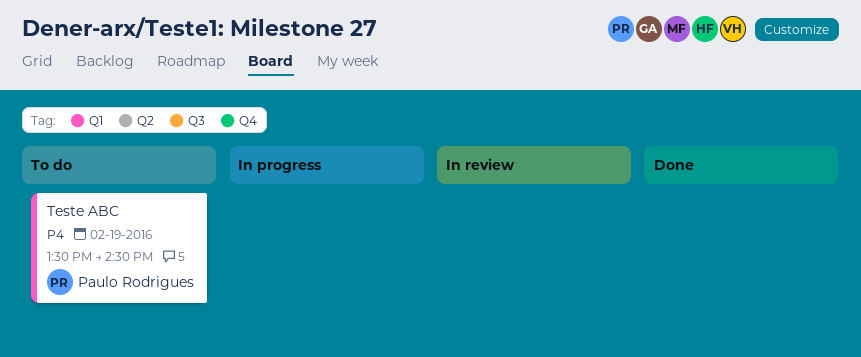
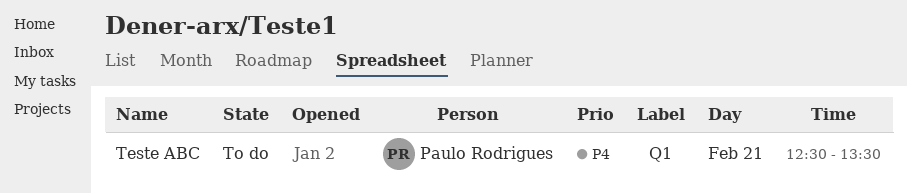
Teste ABC, day: Feb 19 -> Feb 21
Teste ABC, begins: 13:30 -> 12:30
Teste ABC, ends: 14:30 -> 13:30

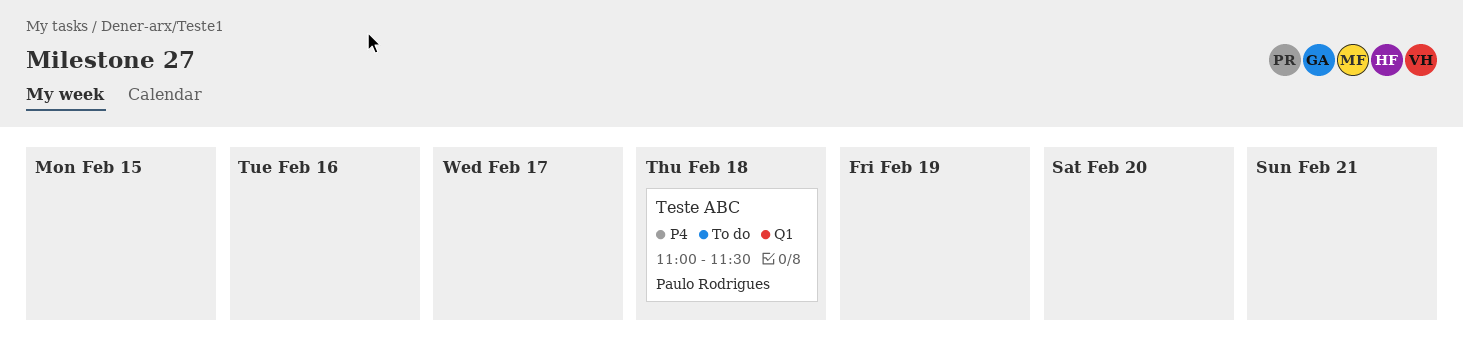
Teste ABC, day: Feb 21 -> Feb 18
Teste ABC, begins: 12:30 -> 11:00
Teste ABC, ends: 13:30 -> 11:30

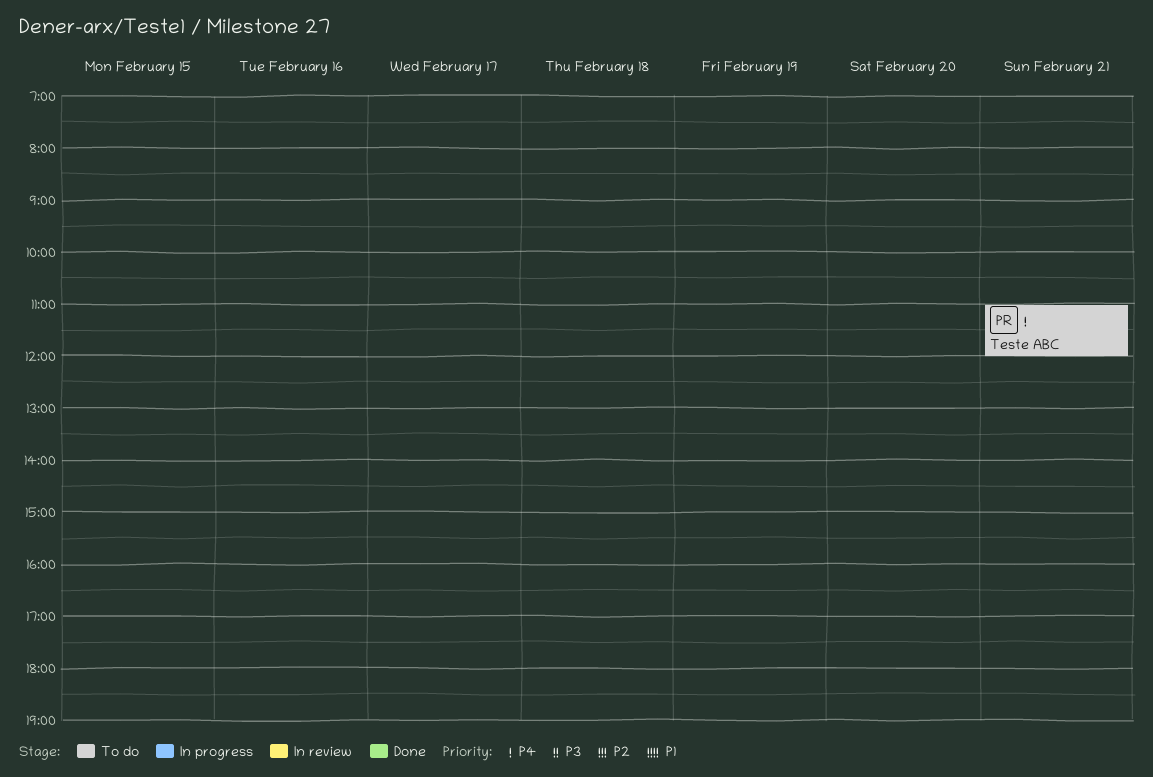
Teste ABC, day: Feb 18 -> Feb 21
Teste ABC, ends: 11:30 -> 12:00

